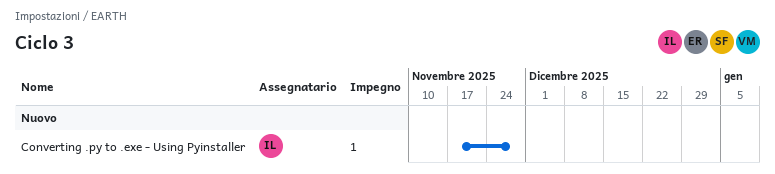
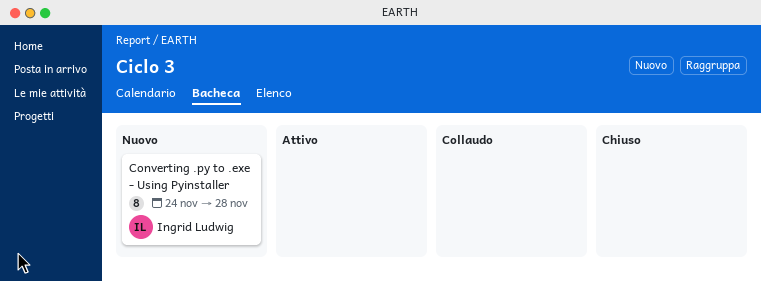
Converting .py to .exe - Using Pyinstaller, estimate: 1 -> 8
Converting .py to .exe - Using Pyinstaller, start: Nov 17 -> Nov 24

